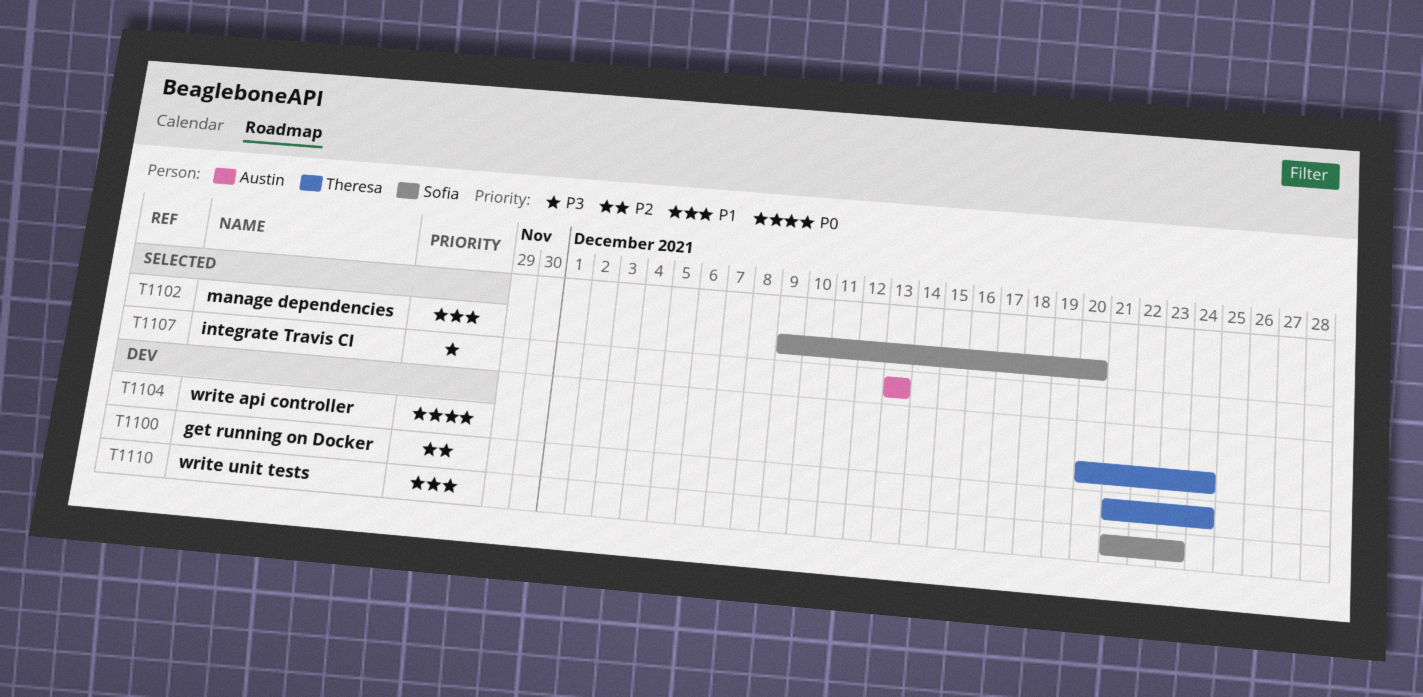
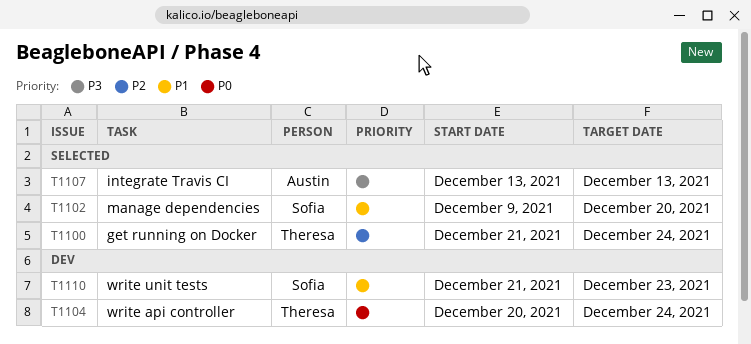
T1100, status: Dev -> Selected

